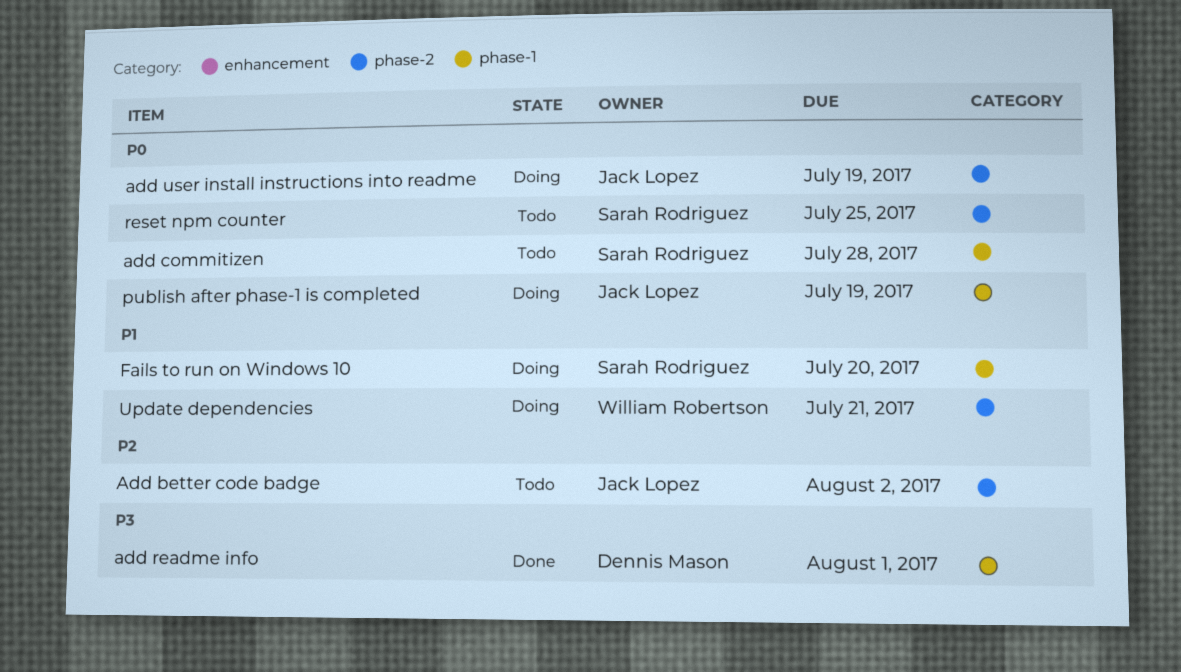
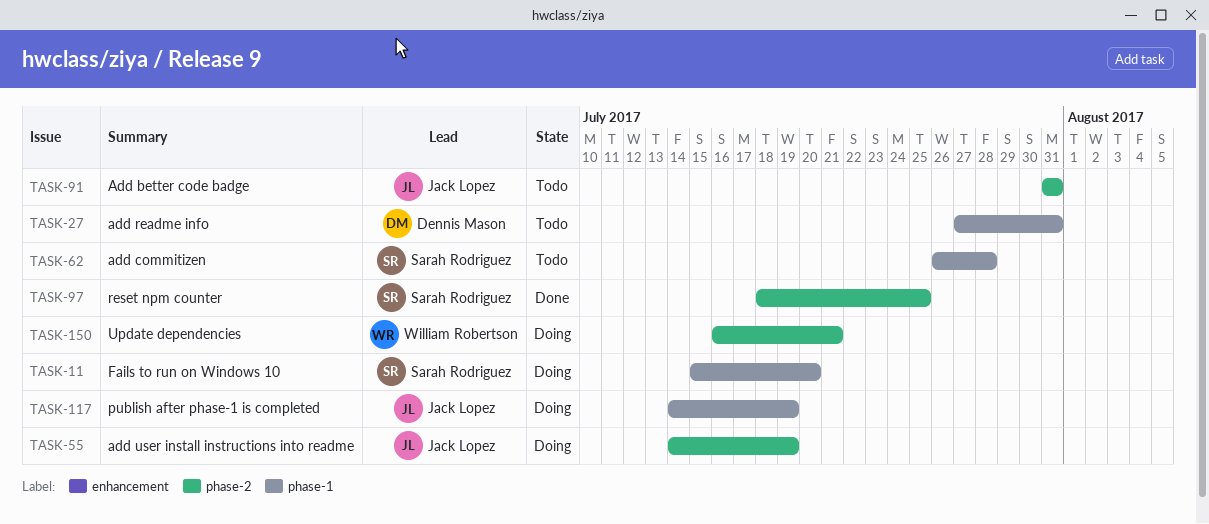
Add better code badge, due: Aug 2 -> Jul 31
add readme info, status: Done -> Todo
add readme info, due: Aug 1 -> Jul 31
reset npm counter, status: Todo -> Done

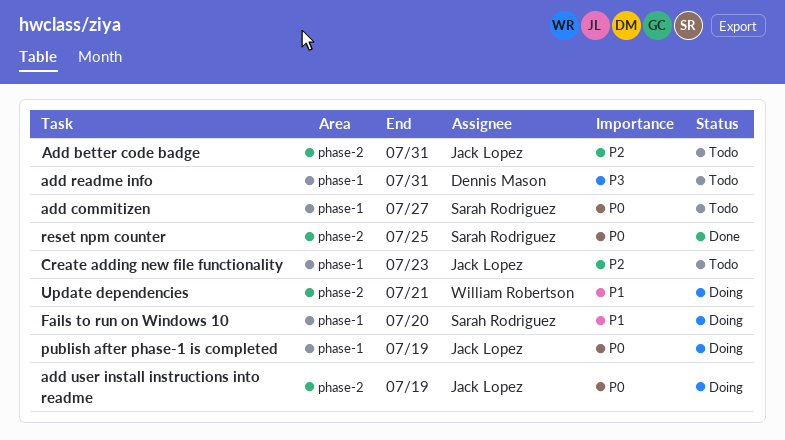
add commitizen, due: Jul 28 -> Jul 27
Create adding new file functionality: none -> present

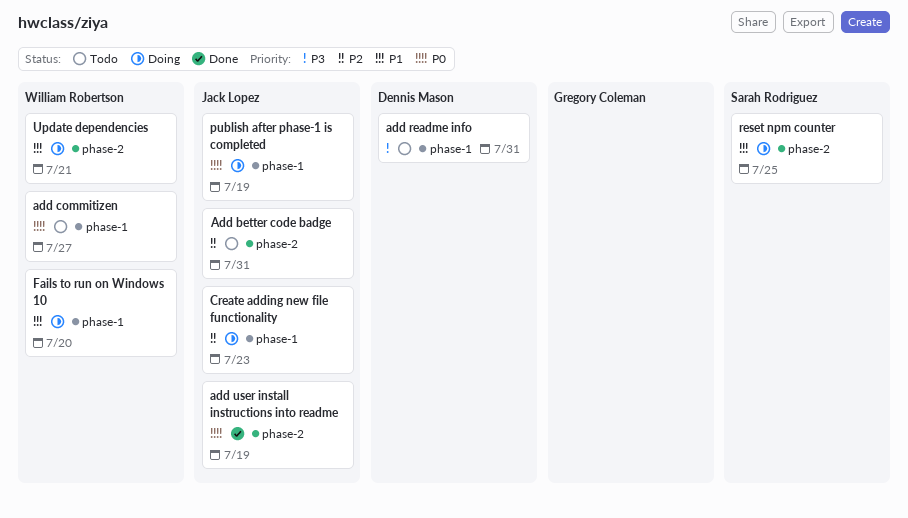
add commitizen, owner: Sarah Rodriguez -> William Robertson
add user install instructions into readme, status: Doing -> Done
Create adding new file functionality, status: Todo -> Doing
Fails to run on Windows 10, owner: Sarah Rodriguez -> William Robertson
reset npm counter, status: Done -> Doing
reset npm counter, priority: P0 -> P1

